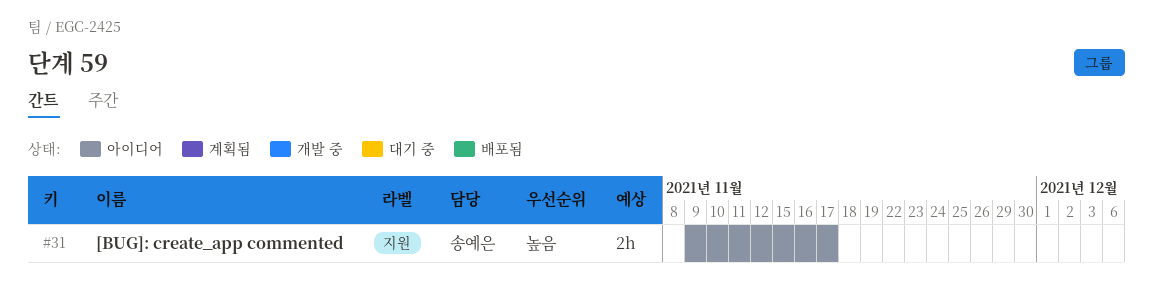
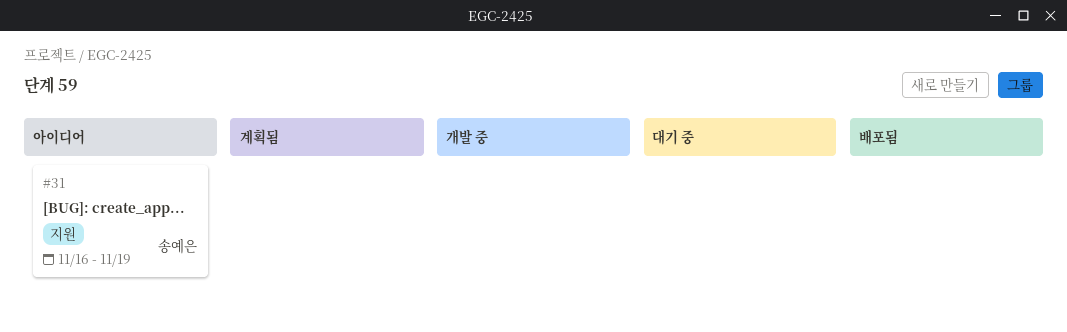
#31, start: Nov 9 -> Nov 16
#31, due: Nov 17 -> Nov 19

